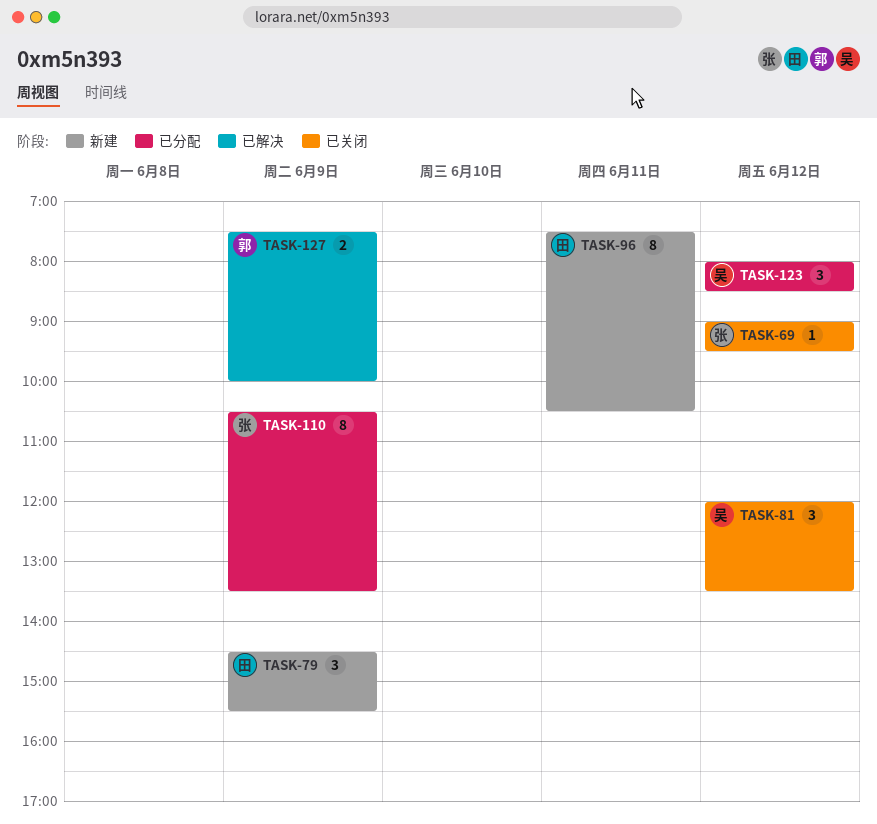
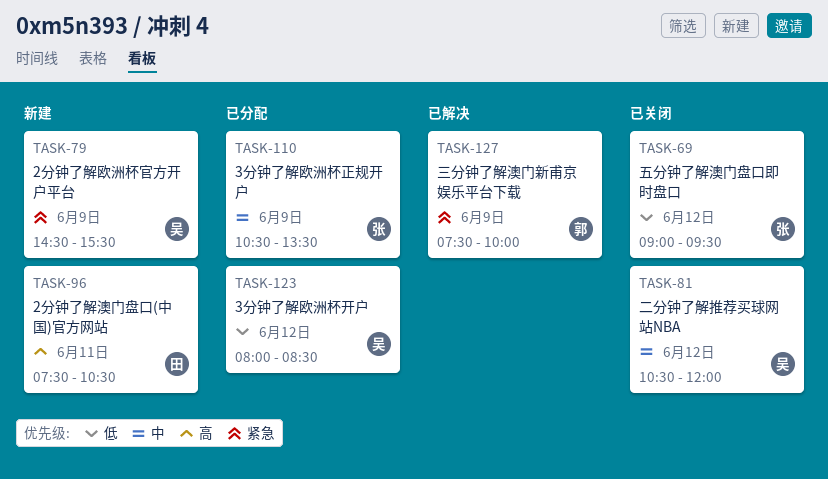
TASK-79, owner: 田 -> 吴
TASK-81, begins: 12:00 -> 10:30
TASK-81, ends: 13:30 -> 12:00

